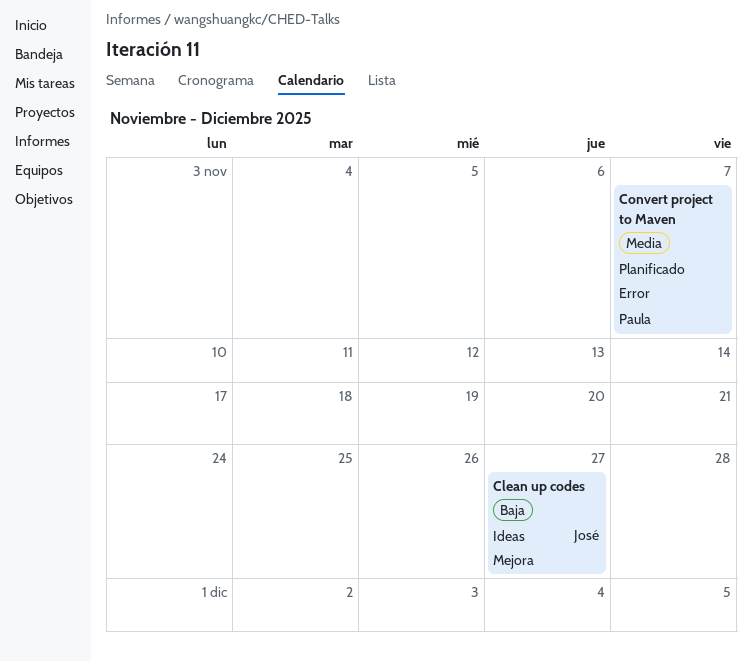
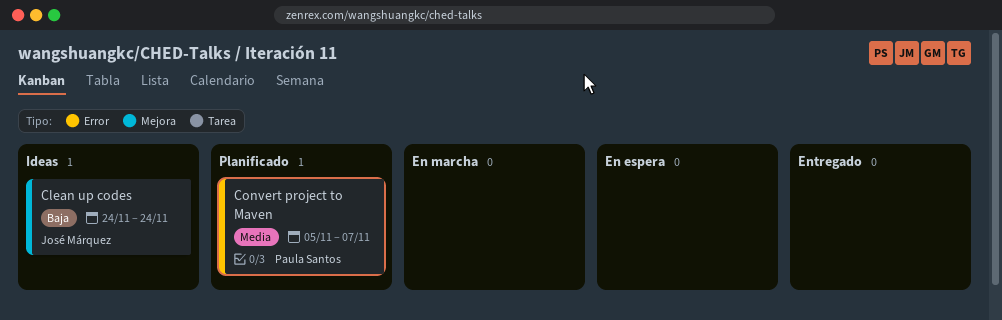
Clean up codes, due: Nov 27 -> Nov 24

